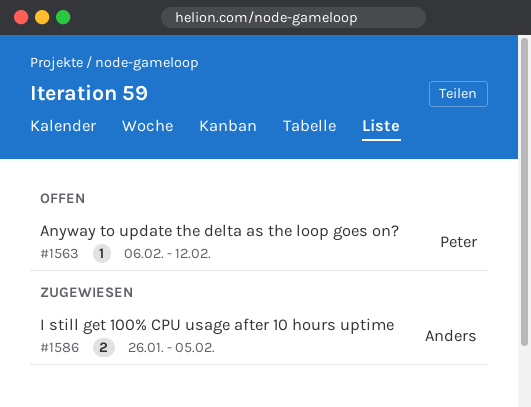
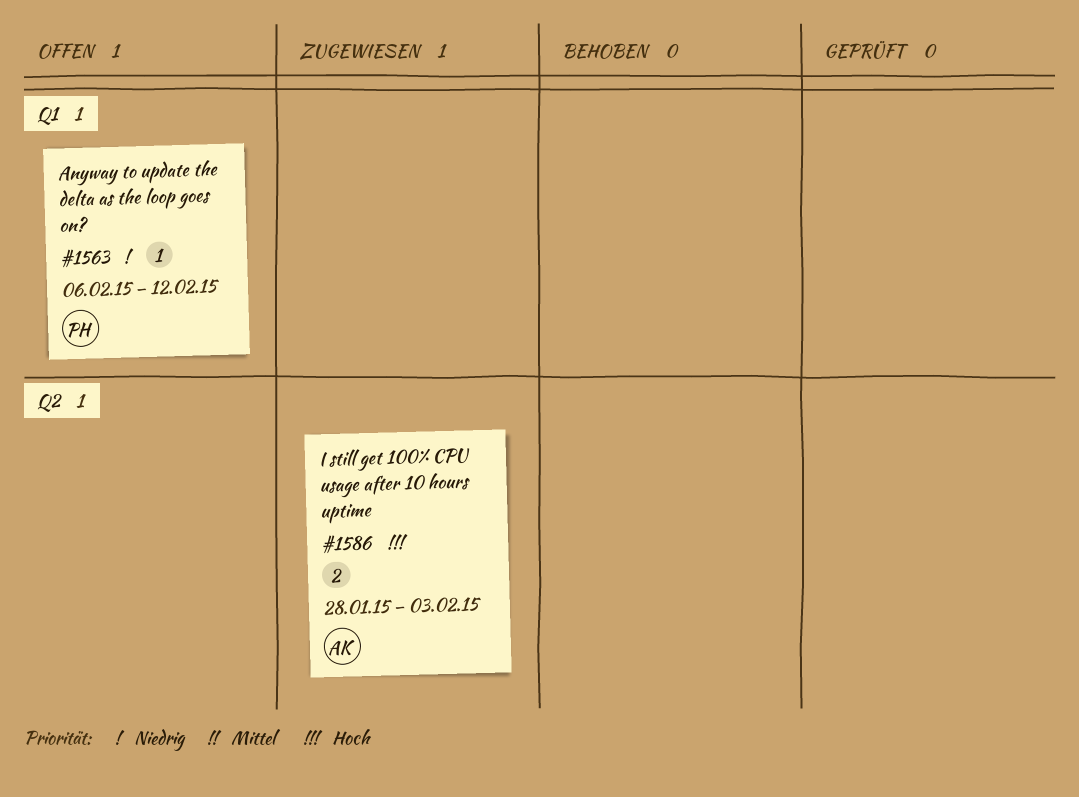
#1586, start: Jan 26 -> Jan 28
#1586, due: Feb 5 -> Feb 3

